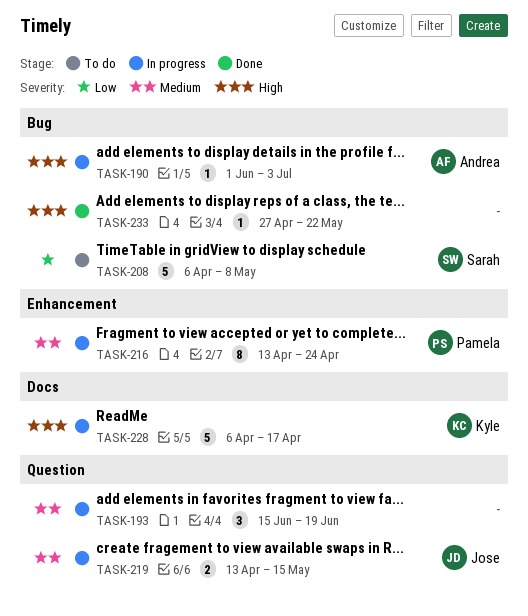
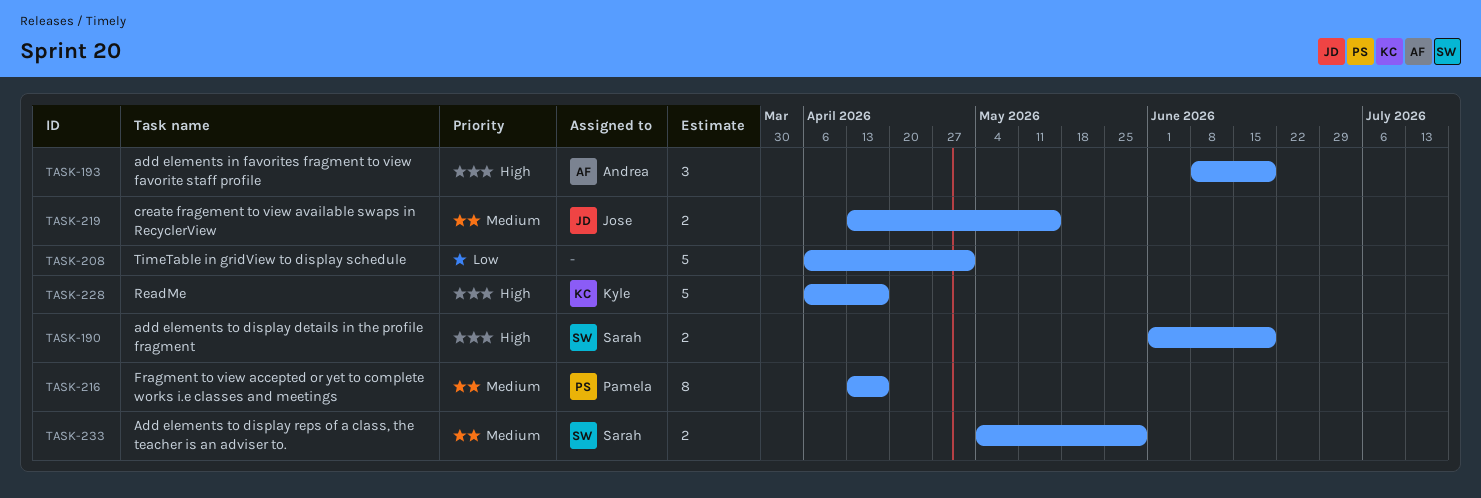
TASK-190, owner: Andrea -> Sarah
TASK-190, estimate: 1 -> 2
TASK-190, due: Jul 3 -> Jun 19
TASK-193, owner: none -> Andrea
TASK-193, priority: Medium -> High
TASK-193, start: Jun 15 -> Jun 8
TASK-208, owner: Sarah -> none
TASK-208, due: May 8 -> May 1
TASK-216, due: Apr 24 -> Apr 17
TASK-233, owner: none -> Sarah
TASK-233, priority: High -> Medium
TASK-233, estimate: 1 -> 2
TASK-233, start: Apr 27 -> May 4
TASK-233, due: May 22 -> May 29

